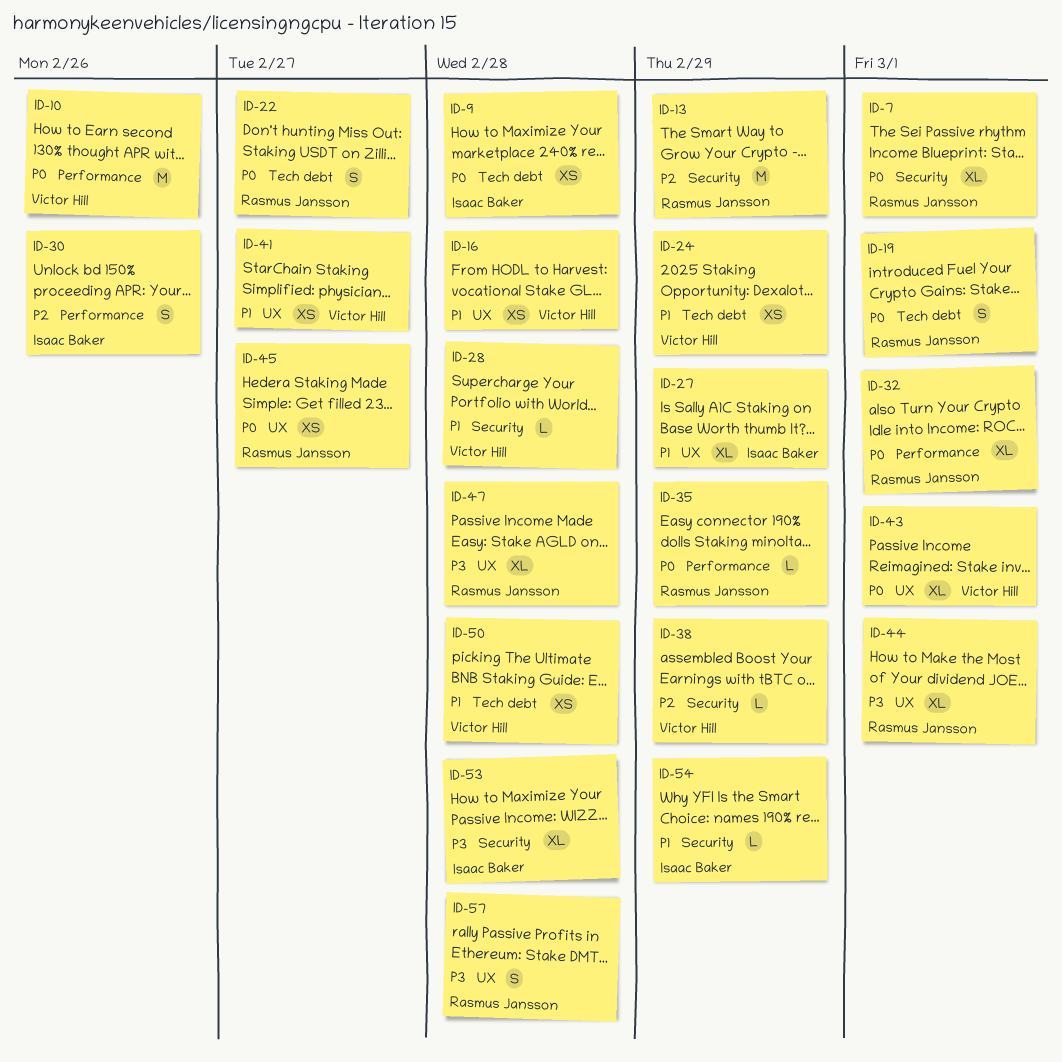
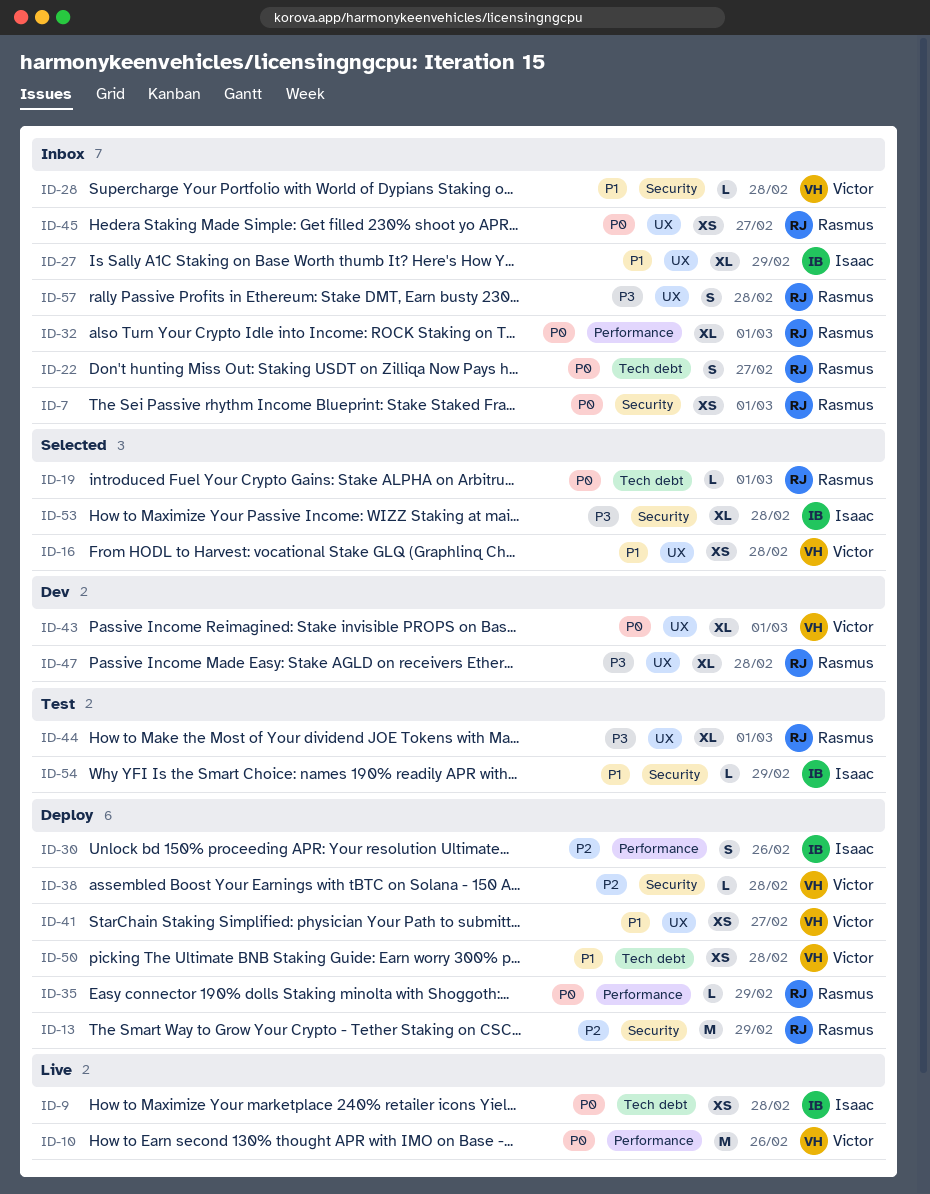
ID-7, estimate: XL -> XS
ID-19, estimate: S -> L
ID-24: present -> none
ID-38, due: Feb 29 -> Feb 28

